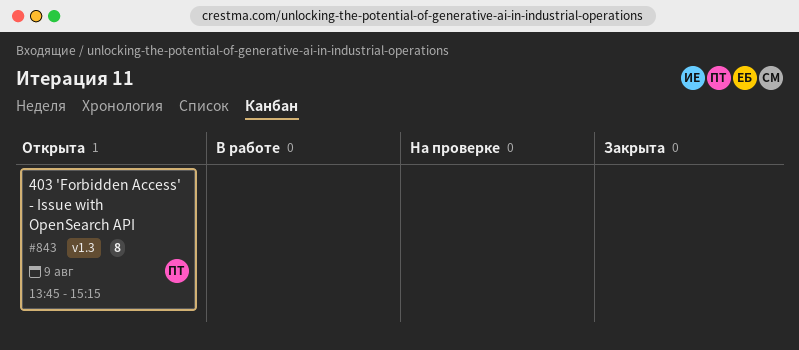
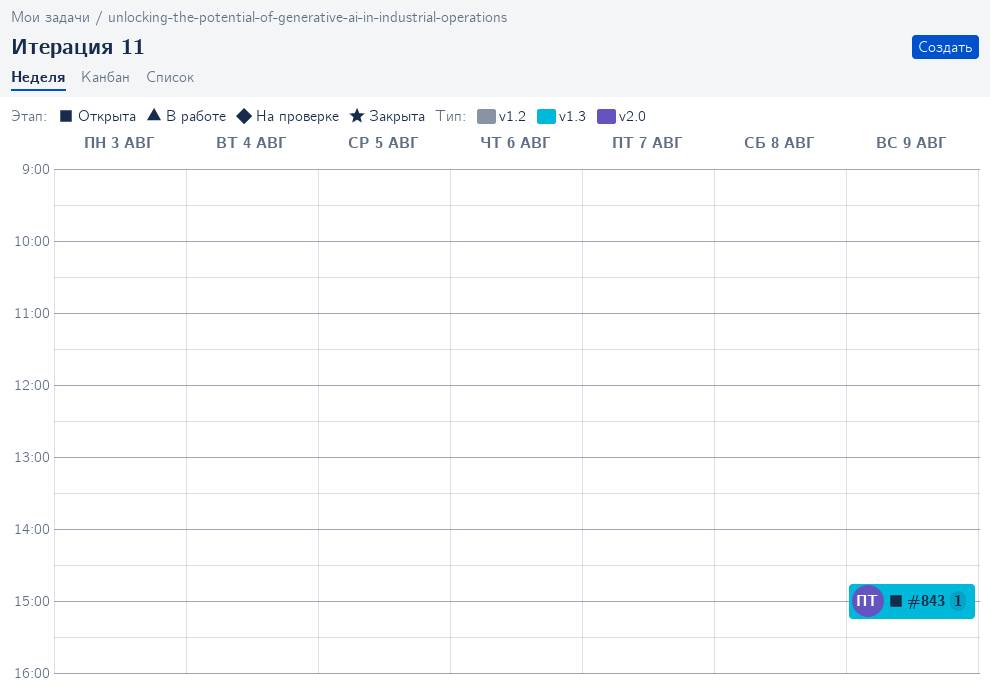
#843, estimate: 8 -> 1
#843, begins: 13:45 -> 14:45

